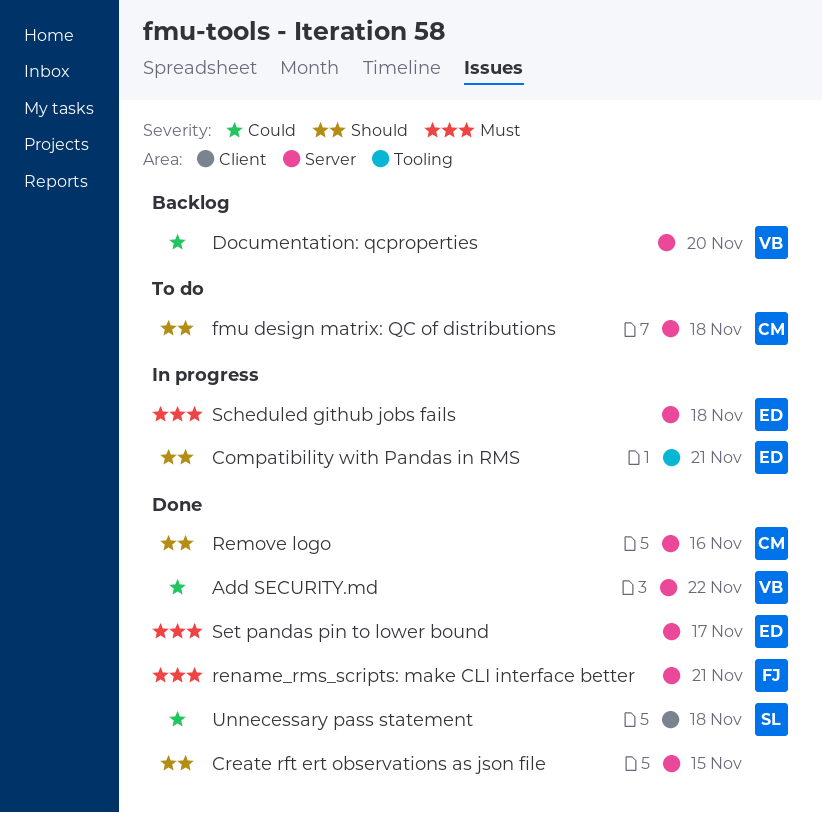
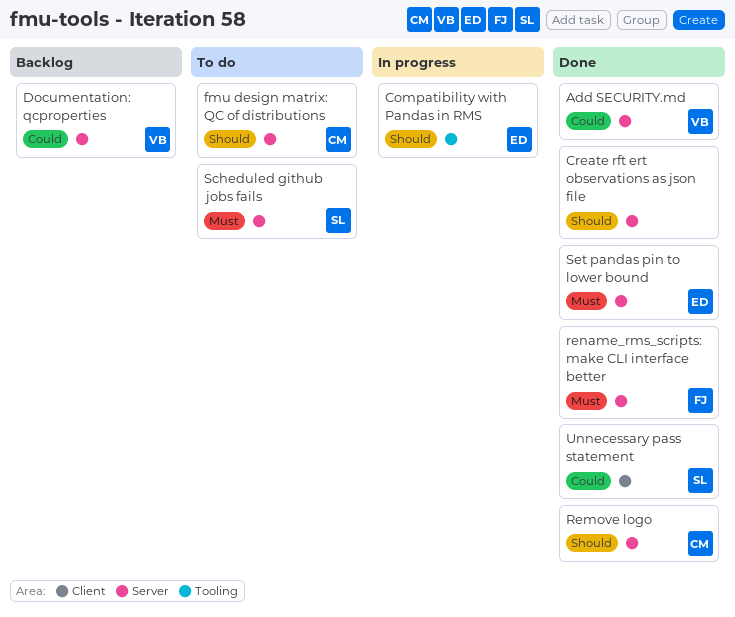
Scheduled github jobs fails, status: In progress -> To do
Scheduled github jobs fails, owner: ED -> SL

